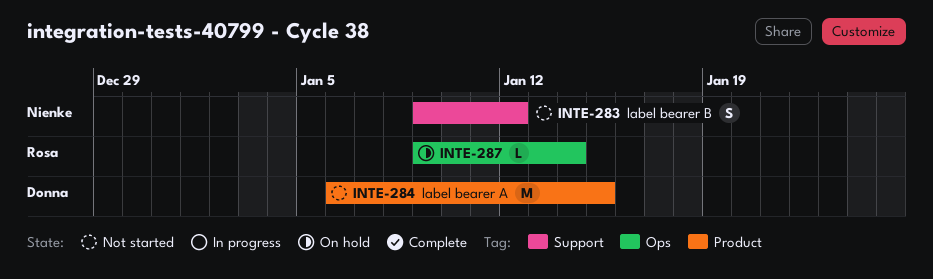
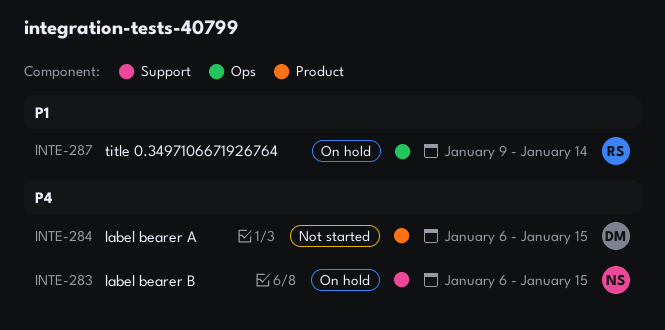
INTE-283, status: Not started -> On hold
INTE-283, start: Jan 9 -> Jan 6
INTE-283, due: Jan 12 -> Jan 15

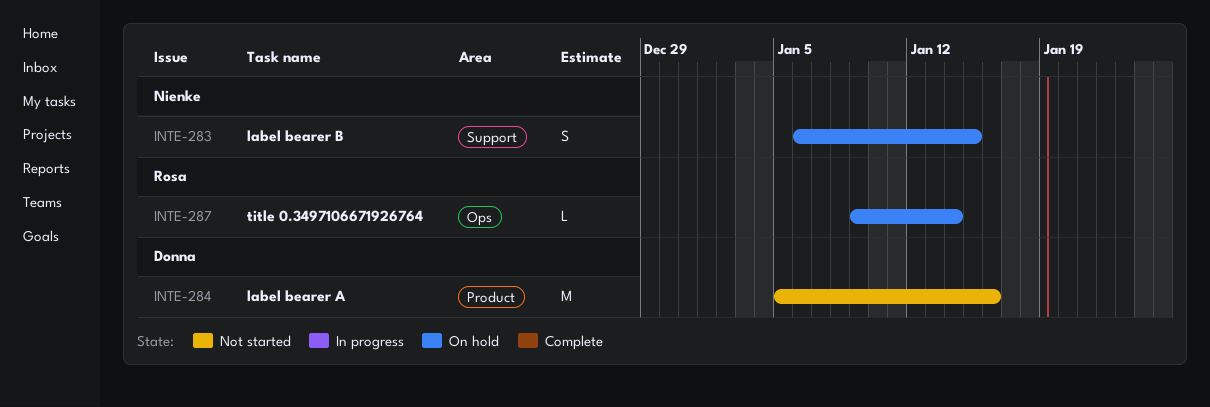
INTE-284, start: Jan 6 -> Jan 5
INTE-284, due: Jan 15 -> Jan 16

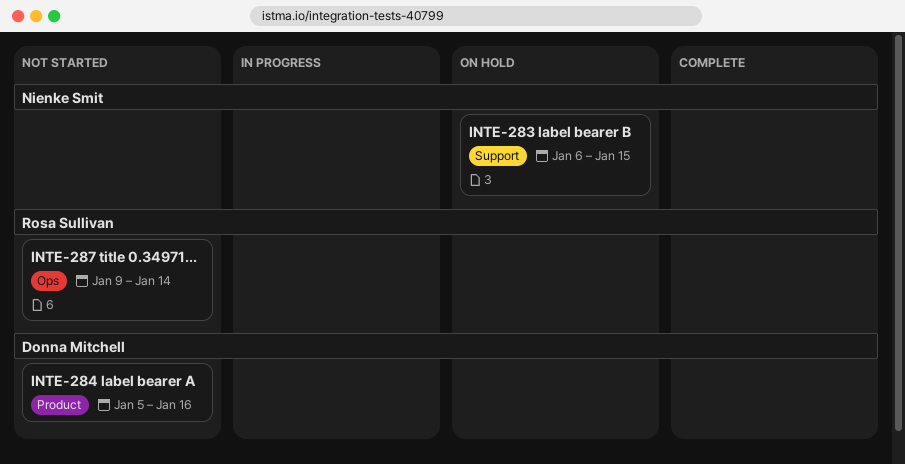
INTE-287, status: On hold -> Not started

